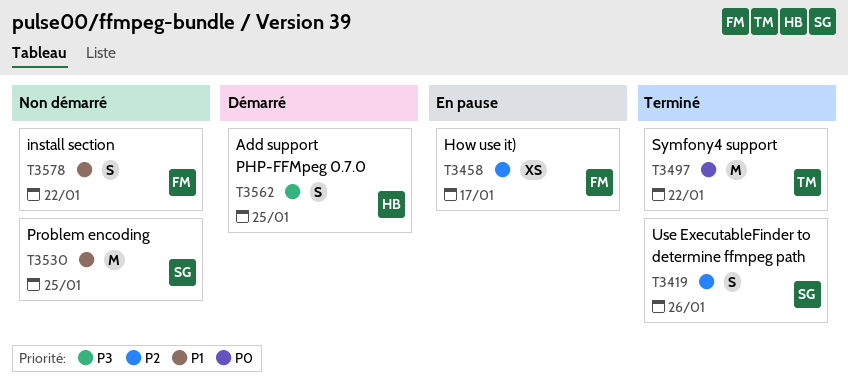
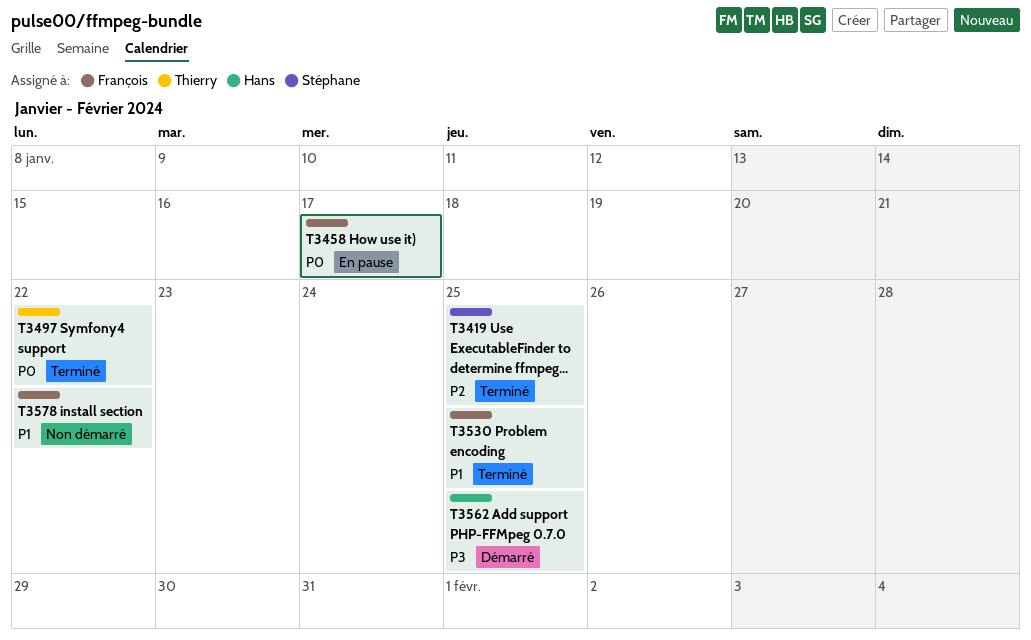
T3419, due: Jan 26 -> Jan 25
T3458, priority: P2 -> P0
T3530, status: Non démarré -> Terminé
T3530, owner: Stéphane -> François

